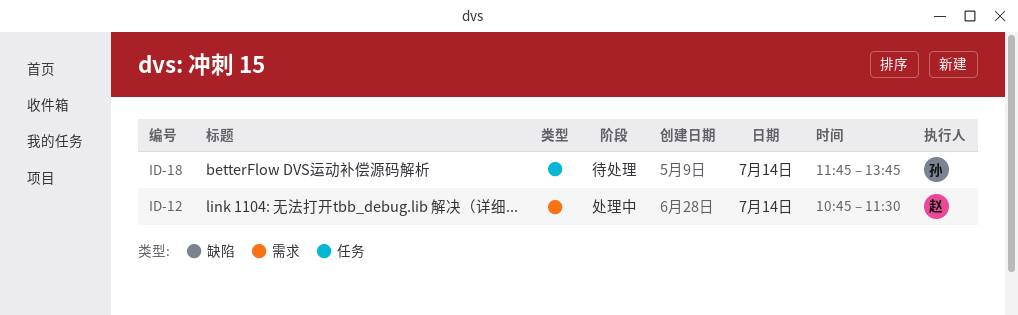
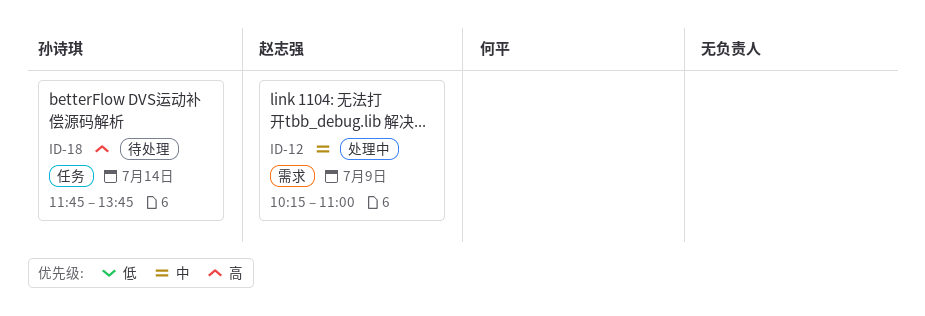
ID-12, day: Jul 14 -> Jul 9
ID-12, begins: 10:45 -> 10:15
ID-12, ends: 11:30 -> 11:00

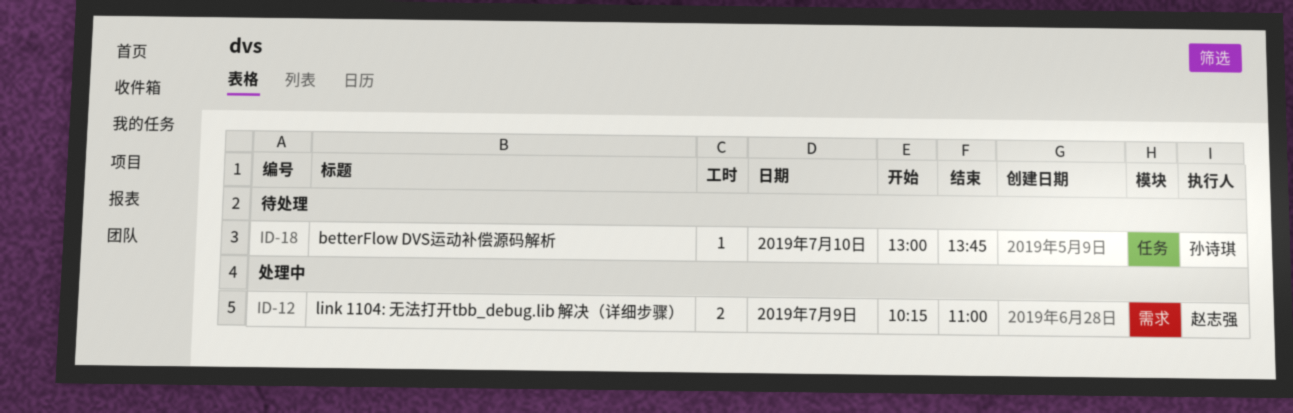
ID-18, day: Jul 14 -> Jul 10
ID-18, begins: 11:45 -> 13:00

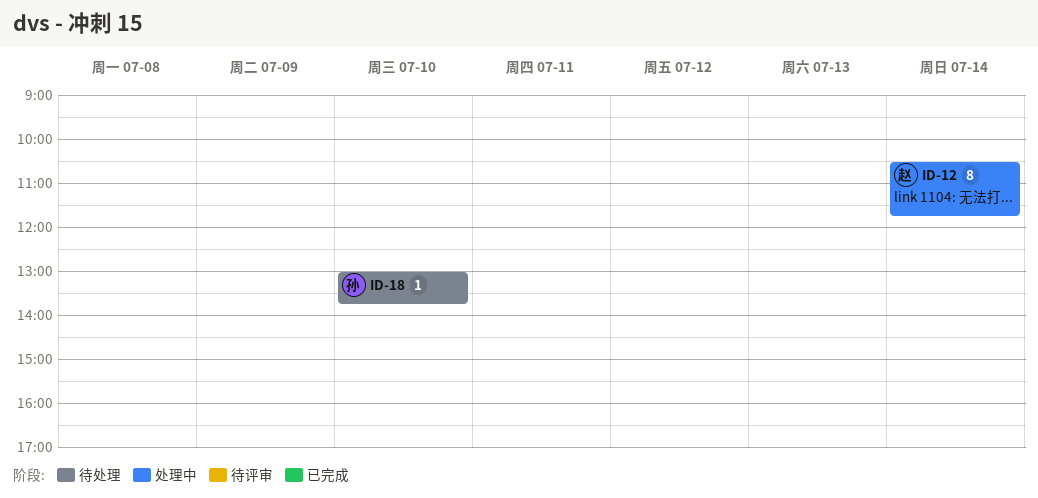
ID-12, estimate: 2 -> 8
ID-12, day: Jul 9 -> Jul 14
ID-12, begins: 10:15 -> 10:30
ID-12, ends: 11:00 -> 11:45

